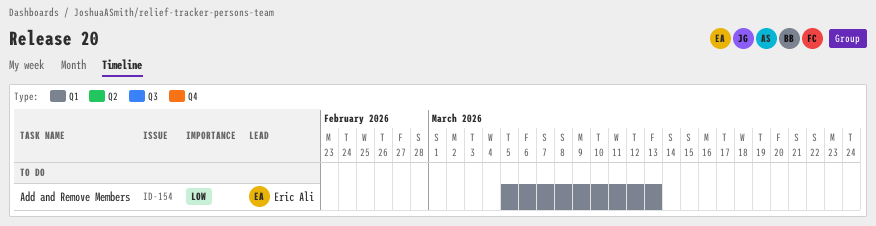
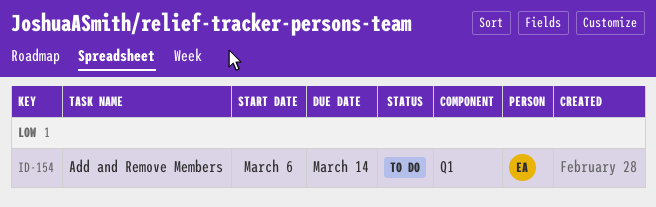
ID-154, start: Mar 5 -> Mar 6
ID-154, due: Mar 13 -> Mar 14

